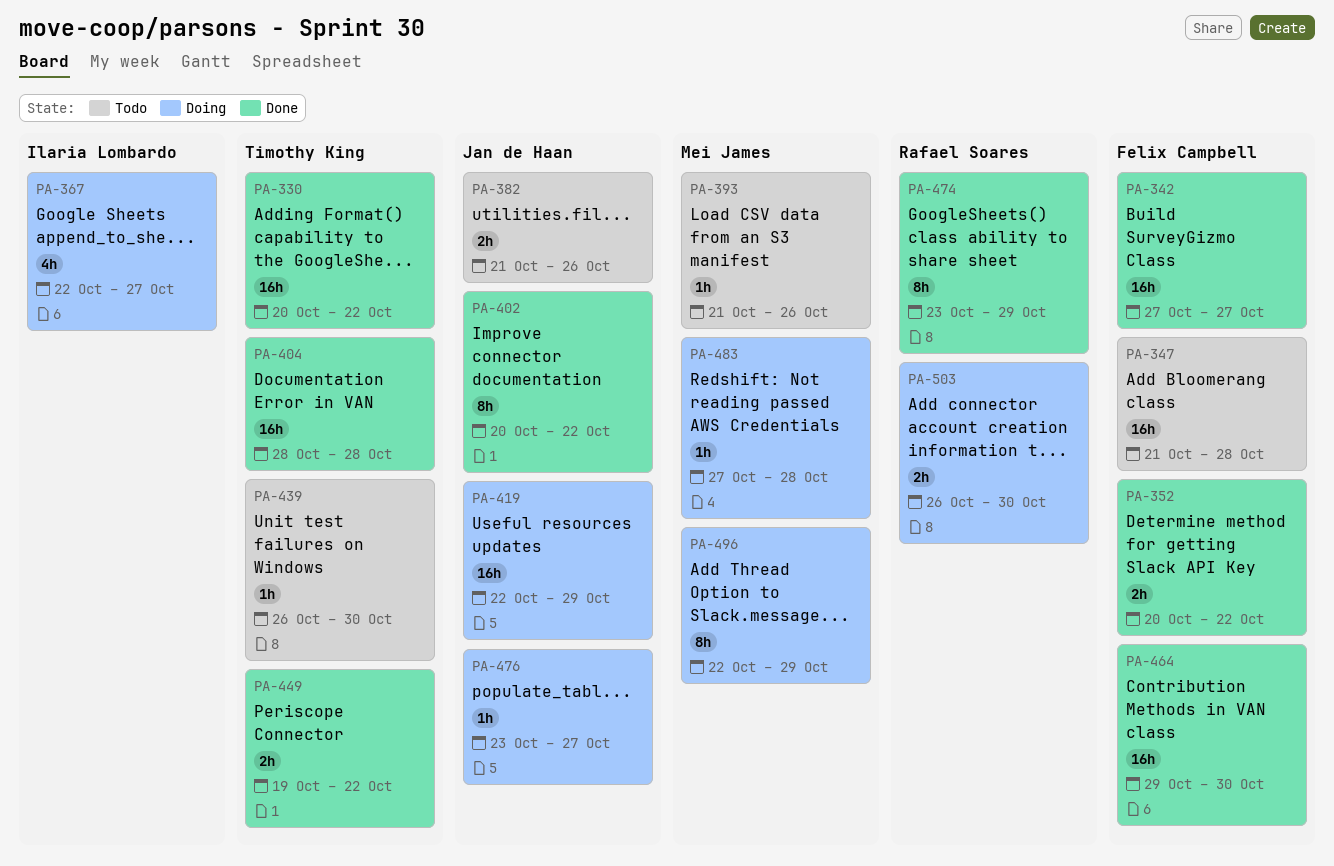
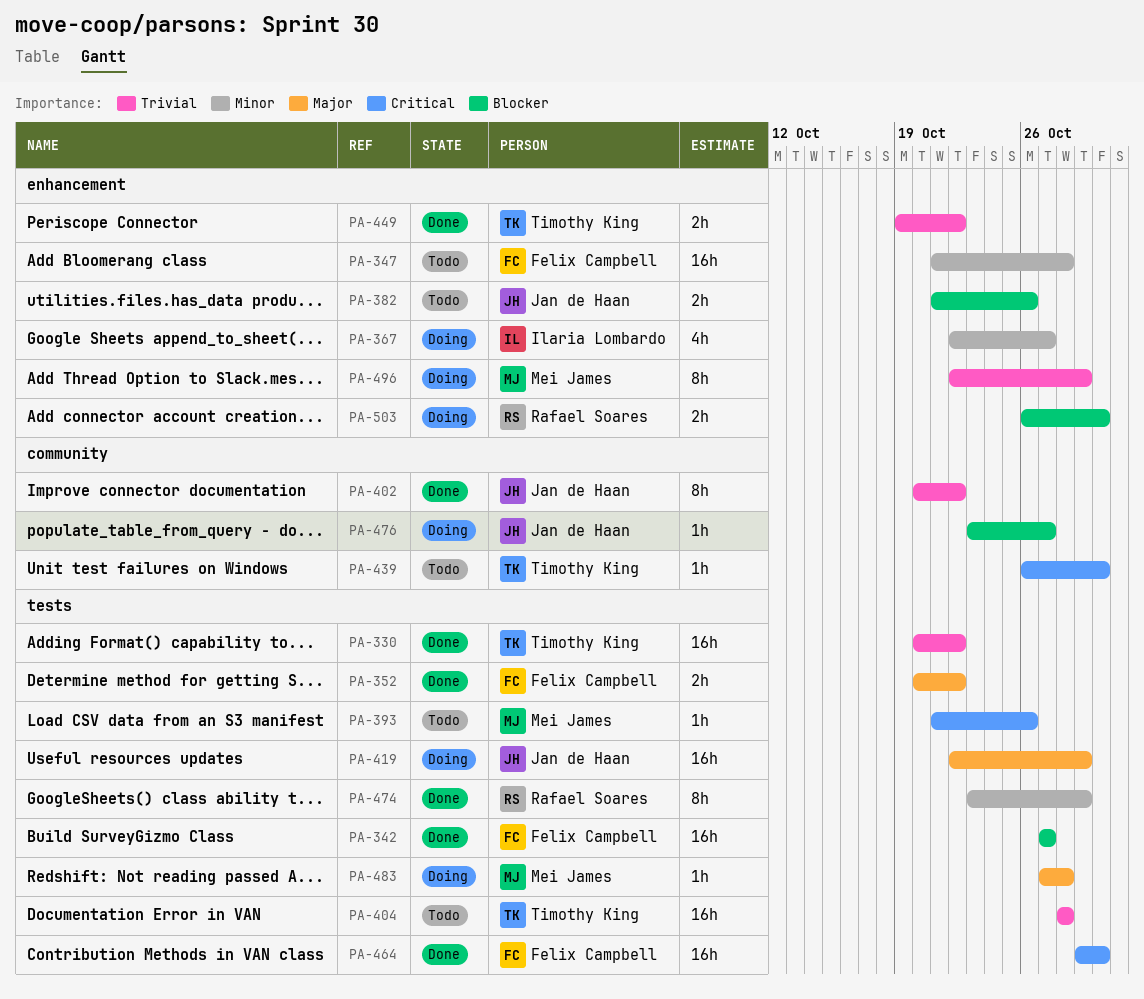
PA-404, status: Done -> Todo

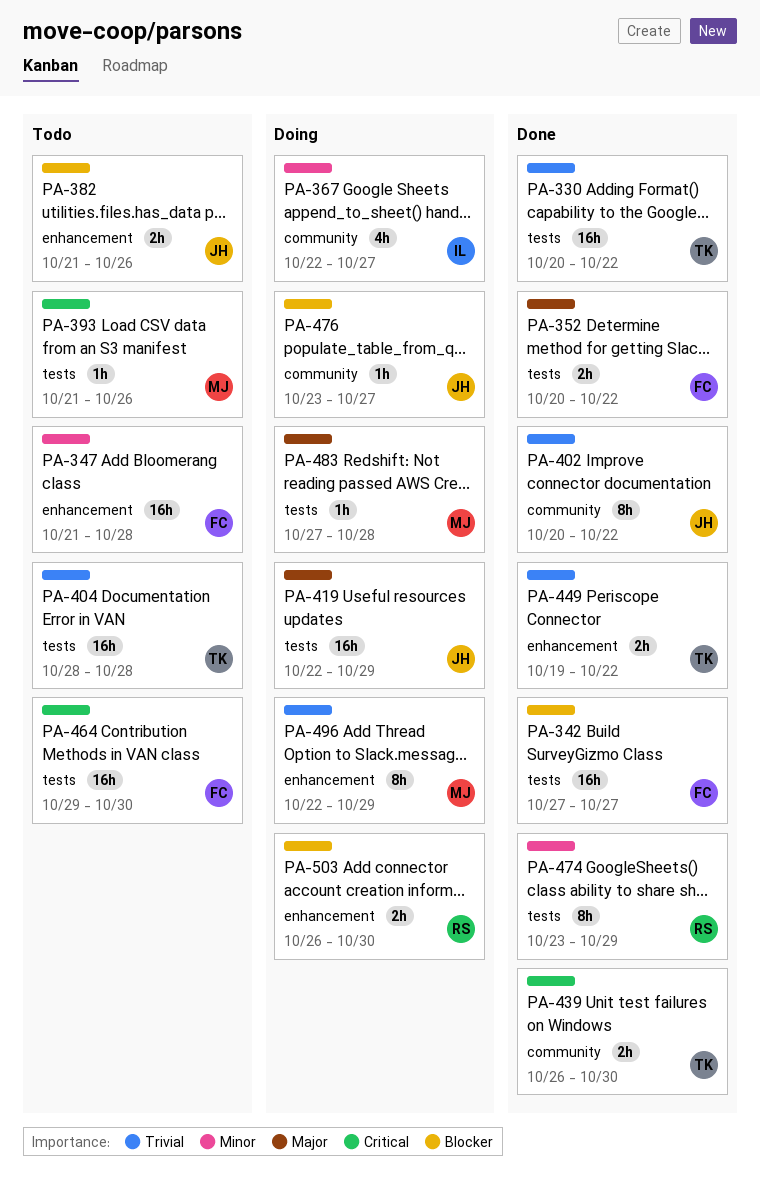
PA-367, label: enhancement -> community
PA-439, status: Todo -> Done
PA-439, estimate: 1h -> 2h
PA-464, status: Done -> Todo

